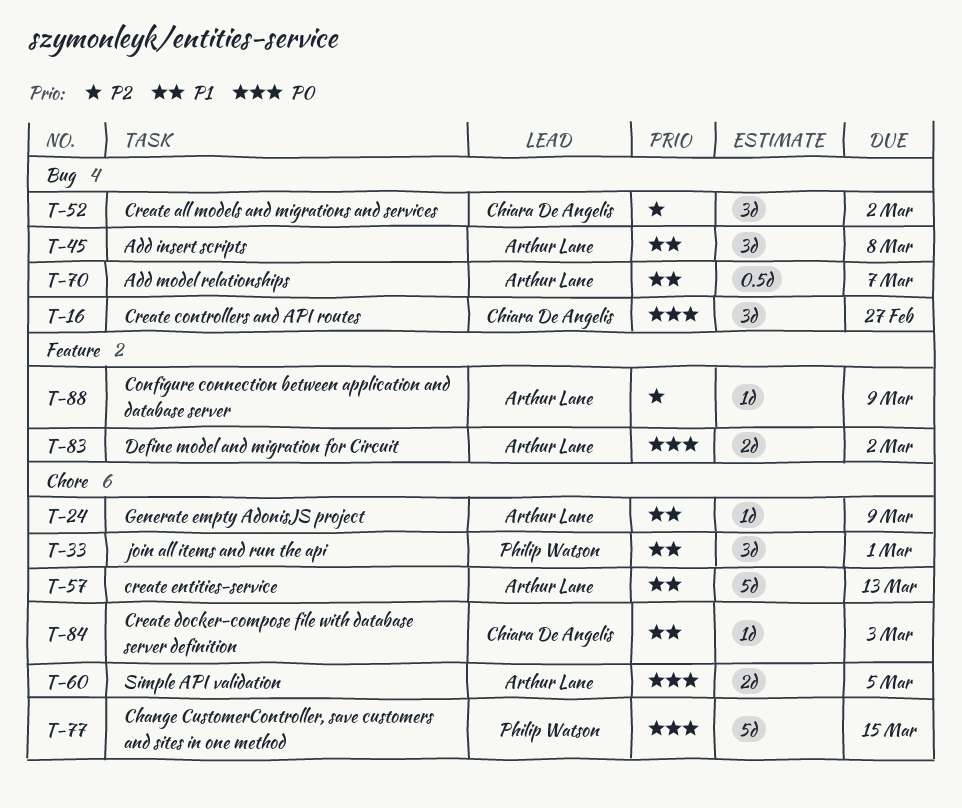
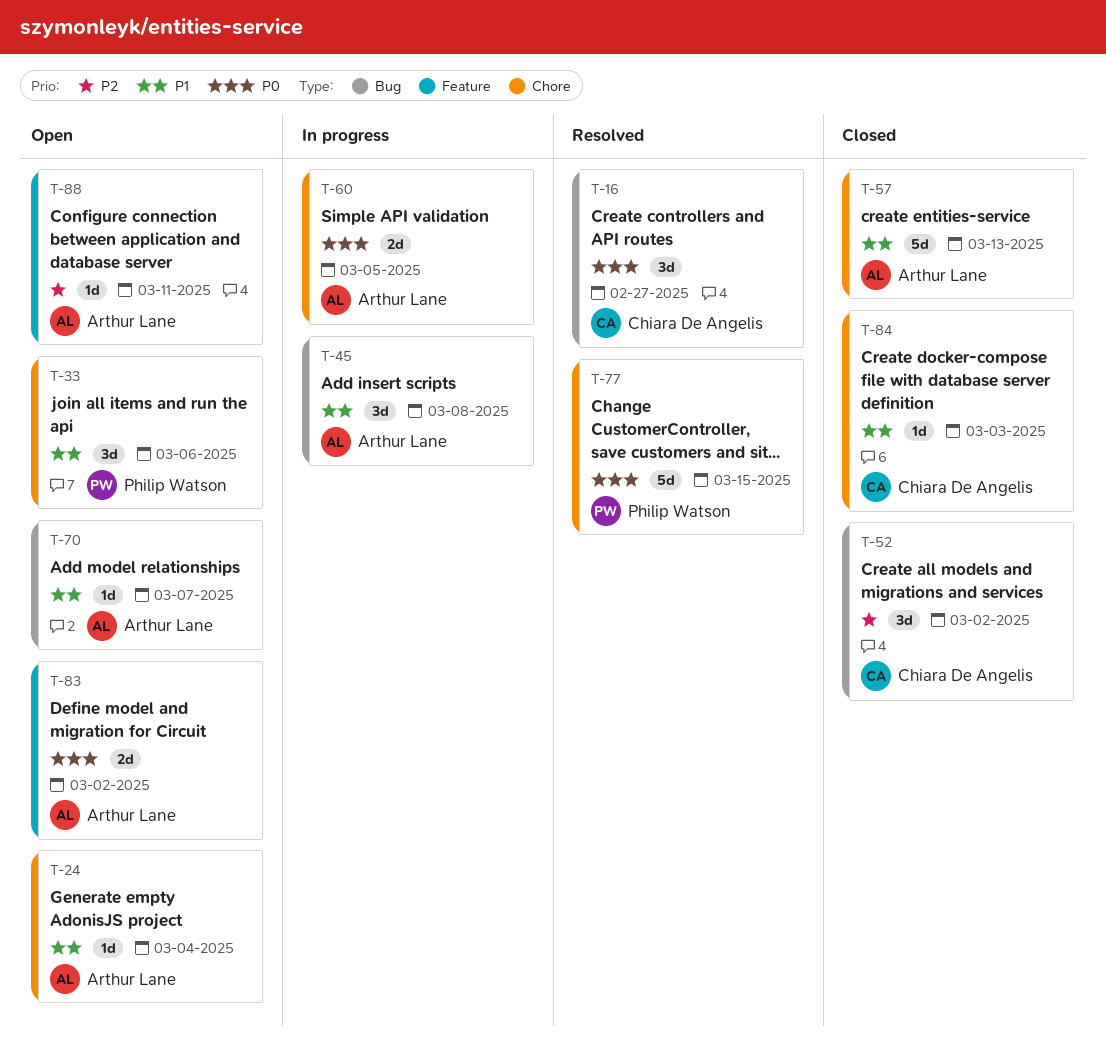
T-24, due: Mar 9 -> Mar 4
T-33, due: Mar 1 -> Mar 6
T-70, estimate: 0.5d -> 1d
T-88, due: Mar 9 -> Mar 11

